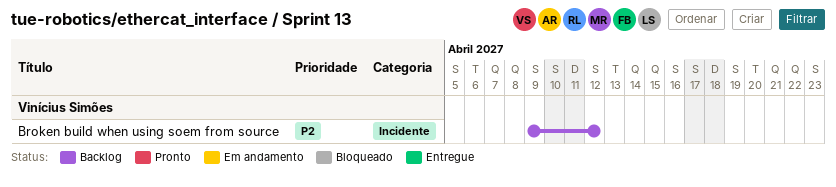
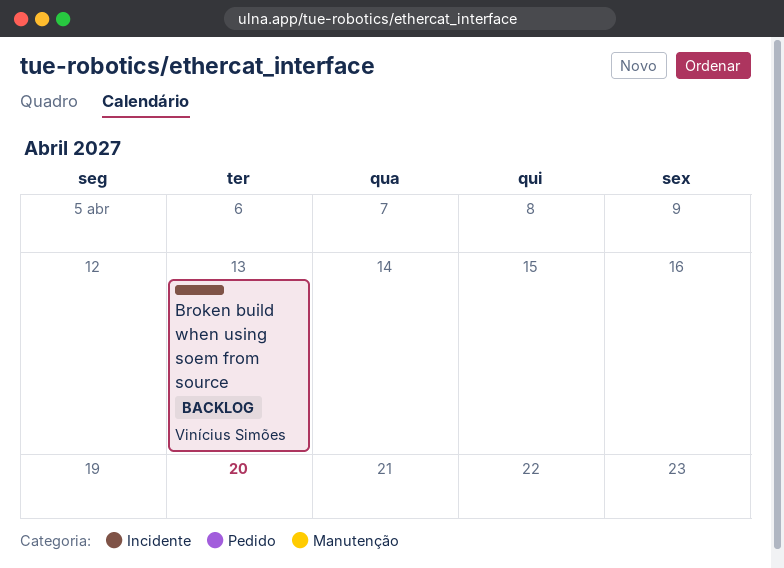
Broken build when using soem from source, due: Apr 12 -> Apr 13

